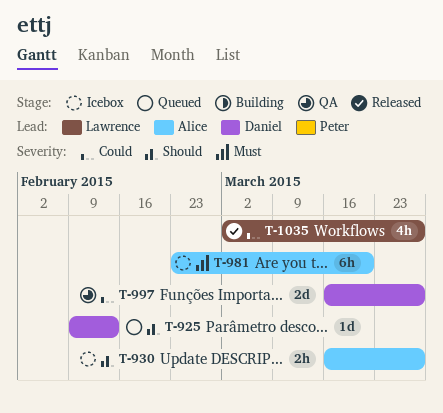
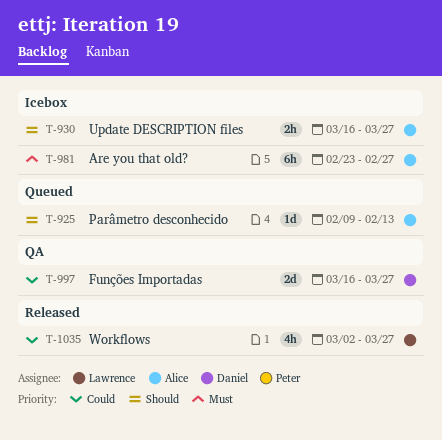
T-925, owner: Daniel -> Alice
T-981, due: Mar 20 -> Feb 27

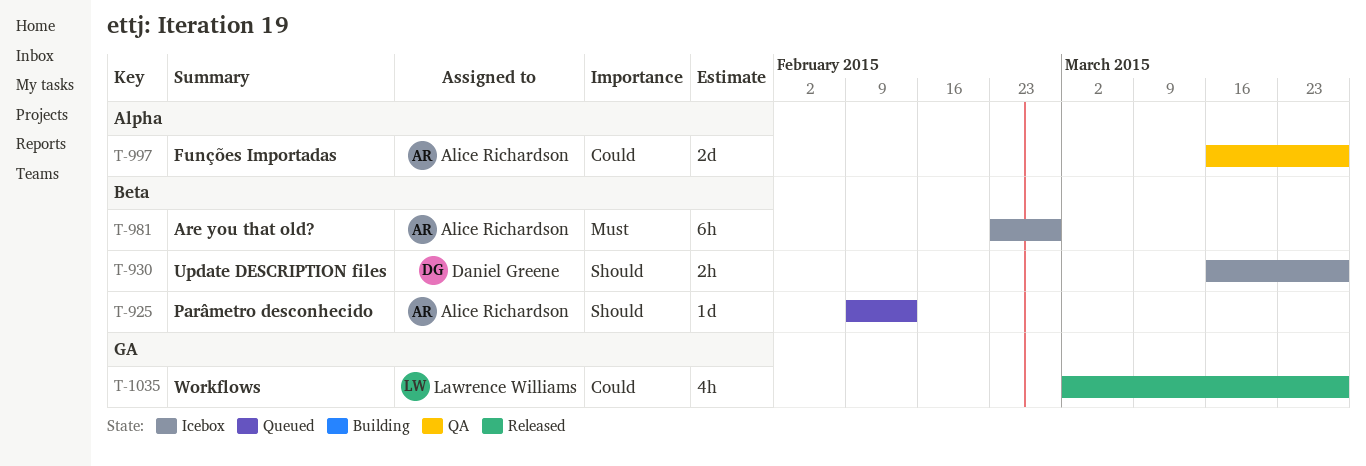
T-930, owner: Alice Richardson -> Daniel Greene
T-997, owner: Daniel Greene -> Alice Richardson

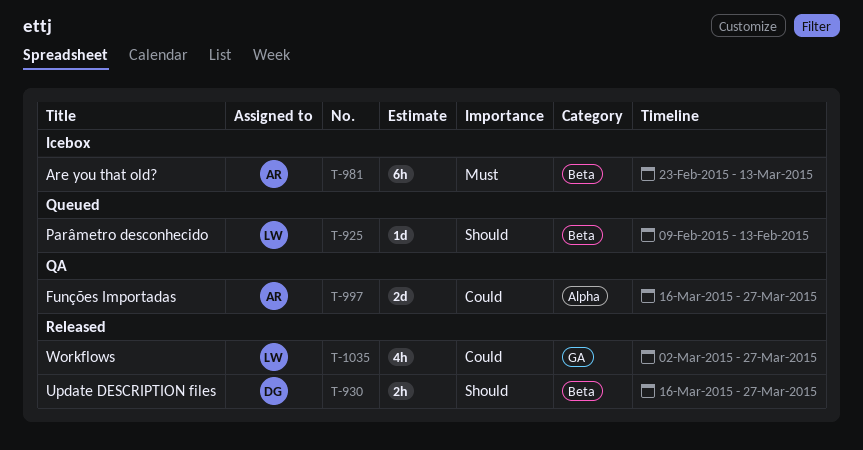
T-925, owner: Alice Richardson -> Lawrence Williams
T-930, status: Icebox -> Released
T-981, due: Feb 27 -> Mar 13

